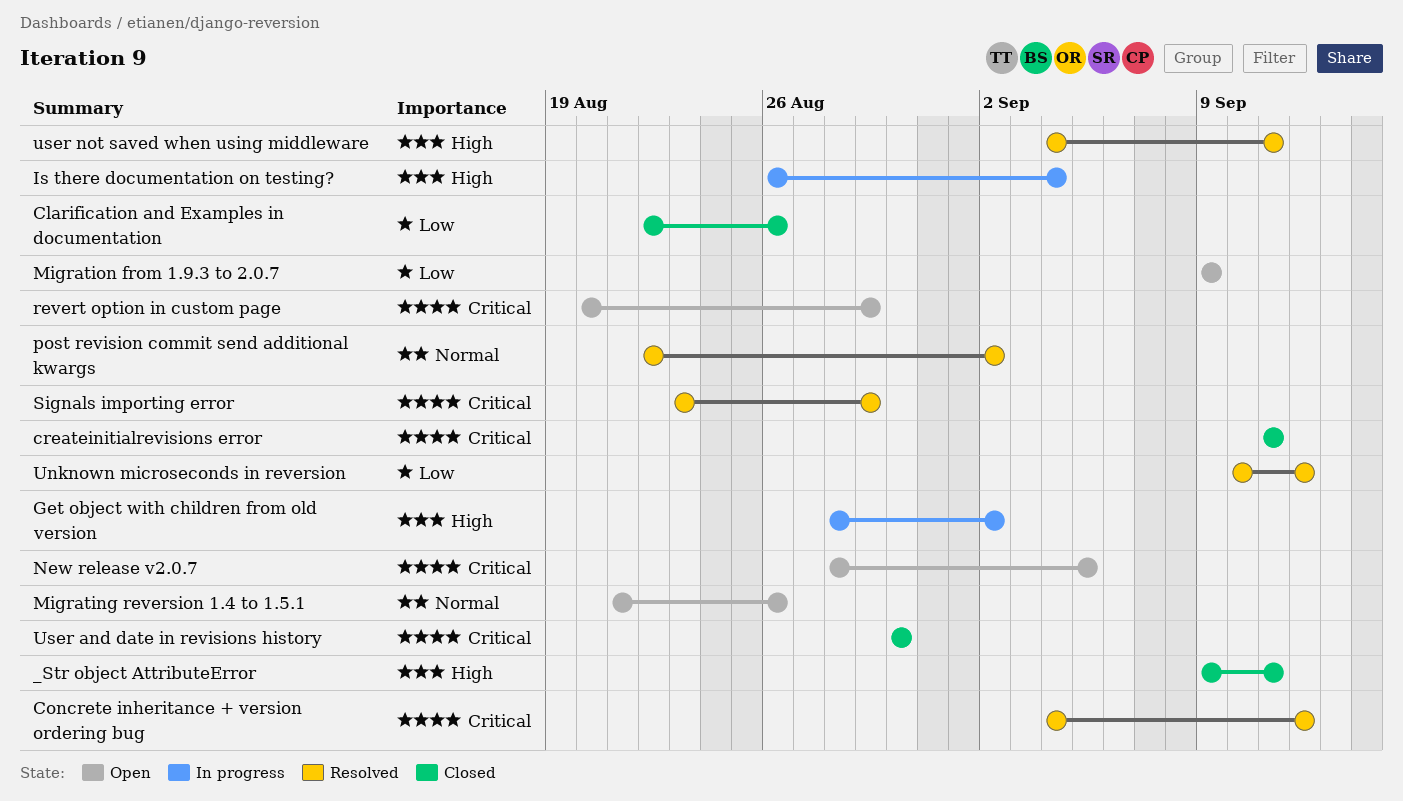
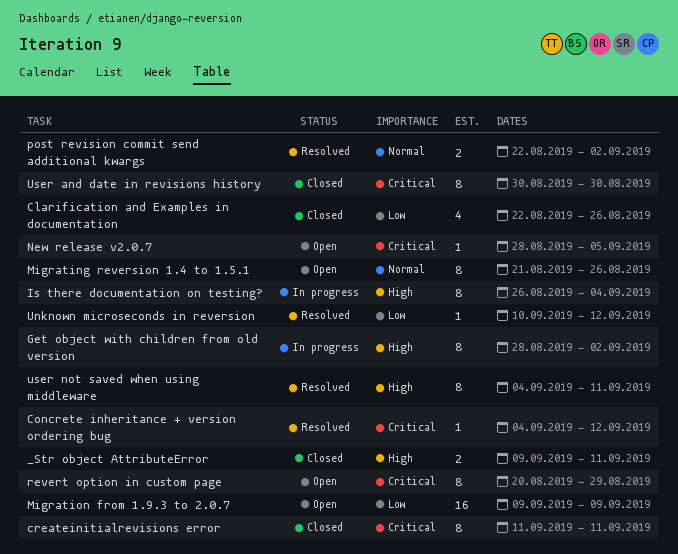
Signals importing error: present -> none

